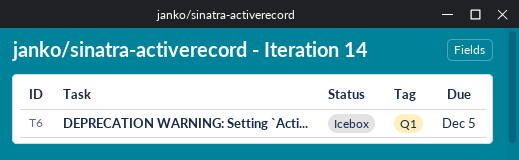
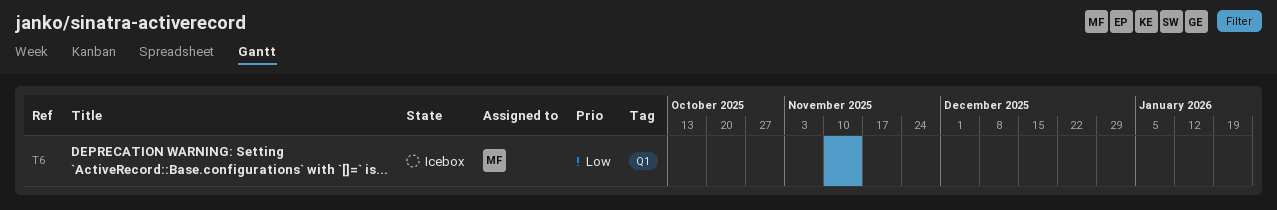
T6, due: Dec 5 -> Nov 14

